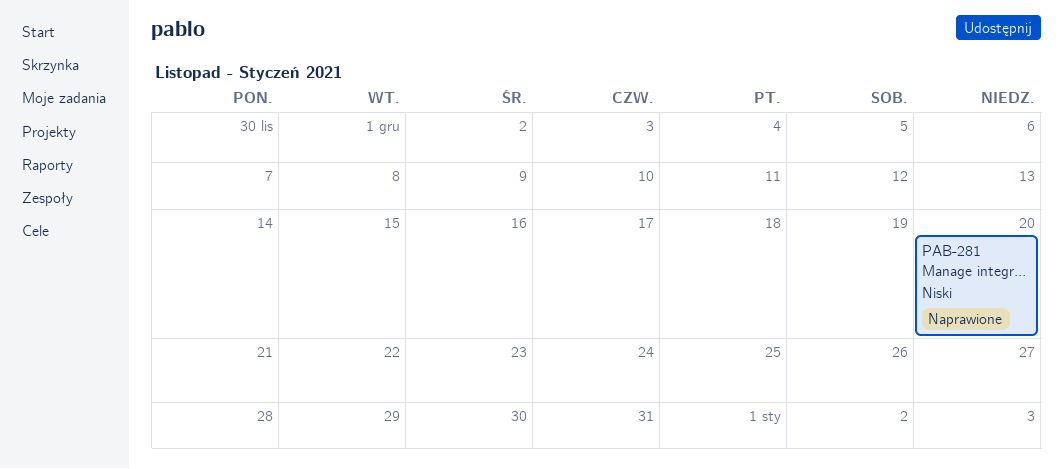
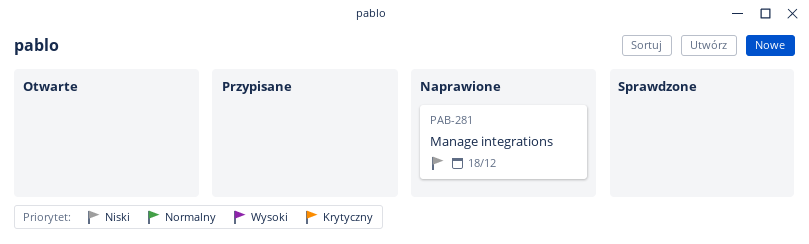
PAB-281, due: Dec 20 -> Dec 18

